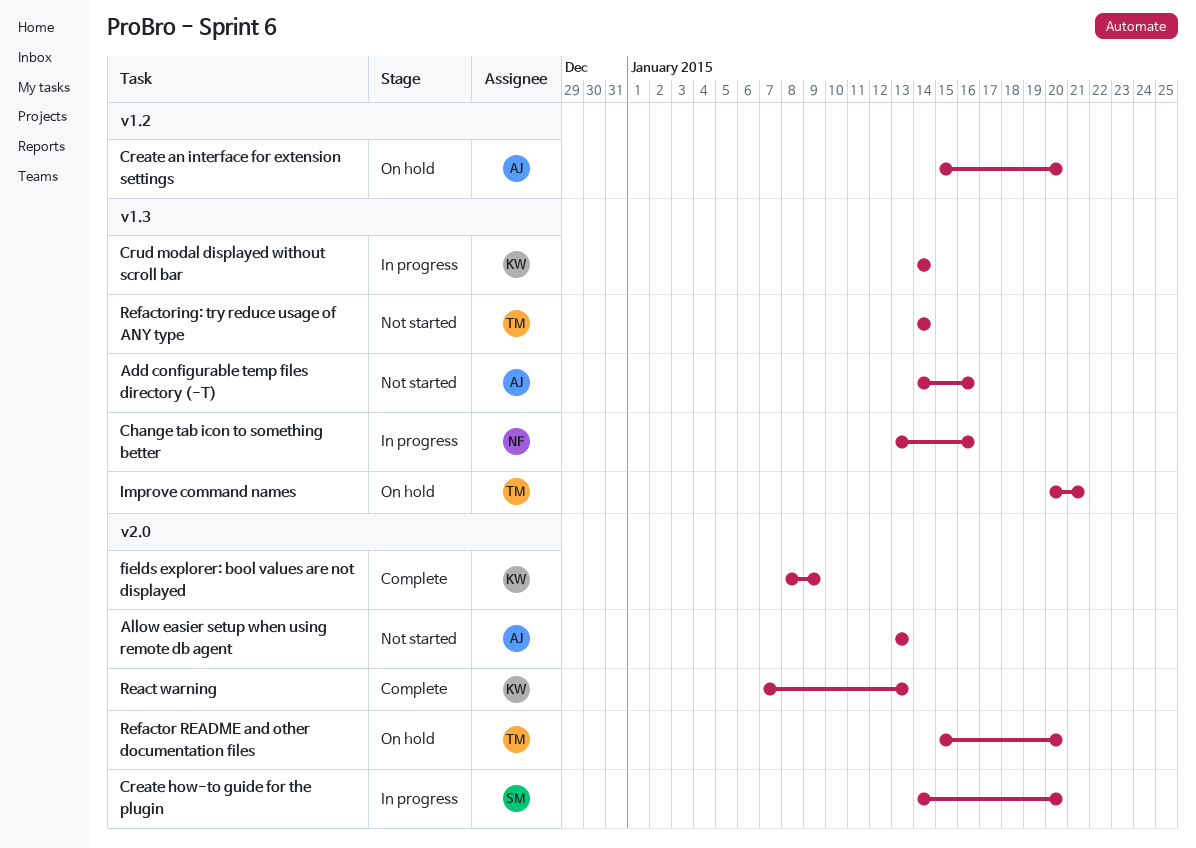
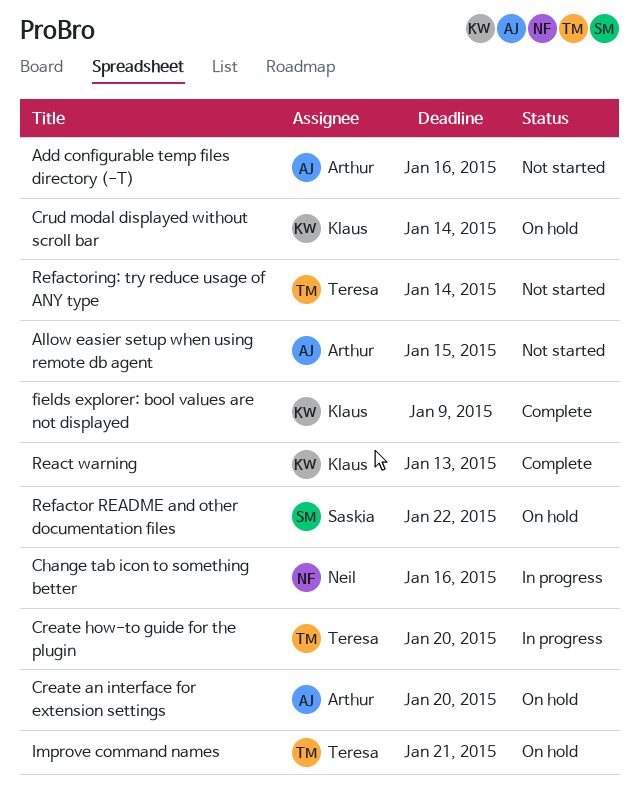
Allow easier setup when using remote db agent, due: Jan 13 -> Jan 15
Create how-to guide for the plugin, owner: Saskia -> Teresa
Crud modal displayed without scroll bar, status: In progress -> On hold
Refactor README and other documentation files, owner: Teresa -> Saskia
Refactor README and other documentation files, due: Jan 20 -> Jan 22

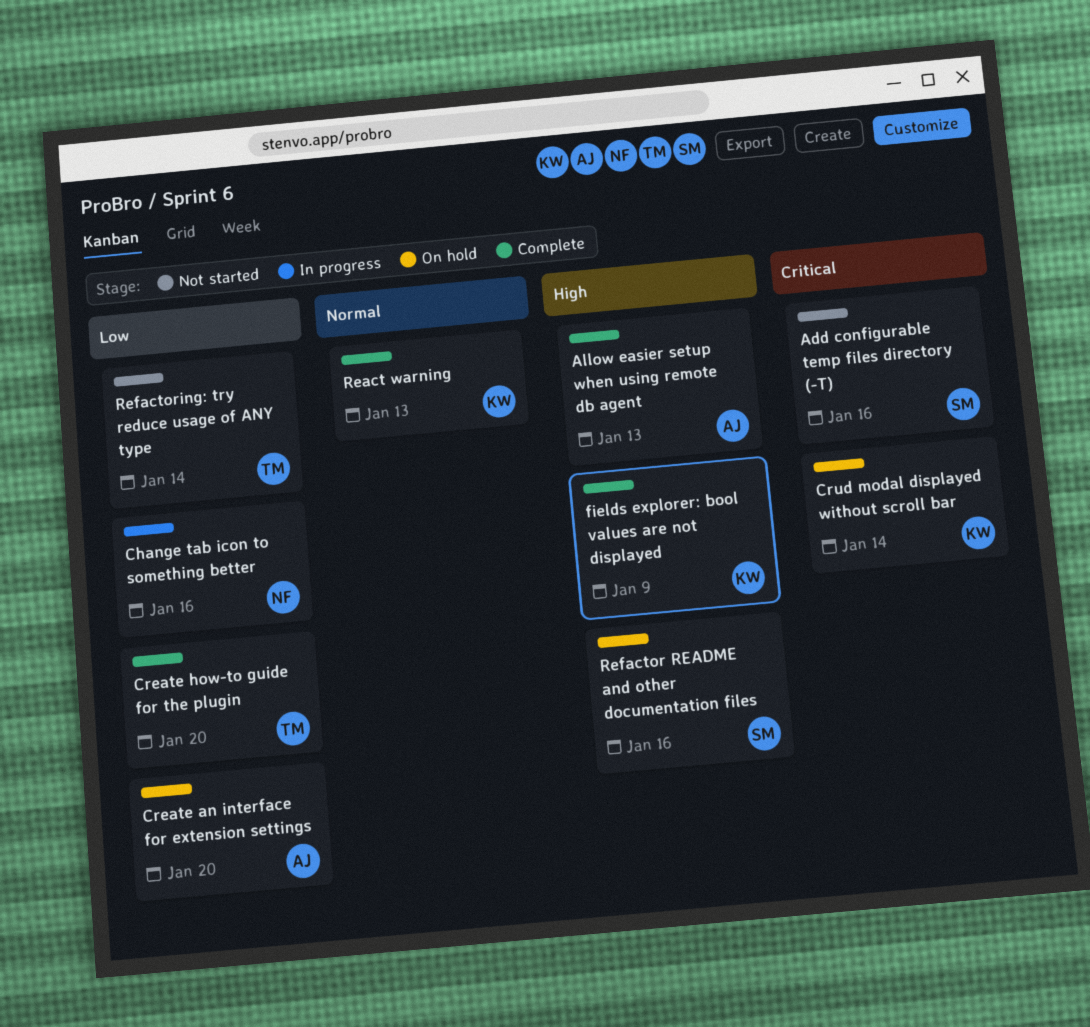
Add configurable temp files directory (-T), owner: Arthur -> Saskia
Allow easier setup when using remote db agent, status: Not started -> Complete
Allow easier setup when using remote db agent, due: Jan 15 -> Jan 13
Create how-to guide for the plugin, status: In progress -> Complete
Improve command names: present -> none
Refactor README and other documentation files, due: Jan 22 -> Jan 16

